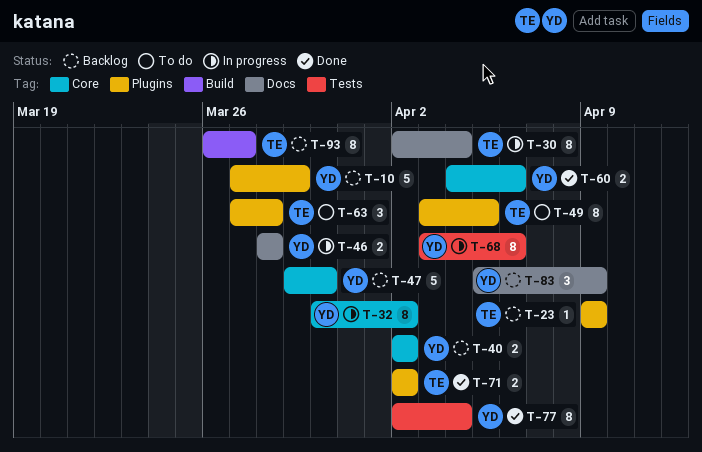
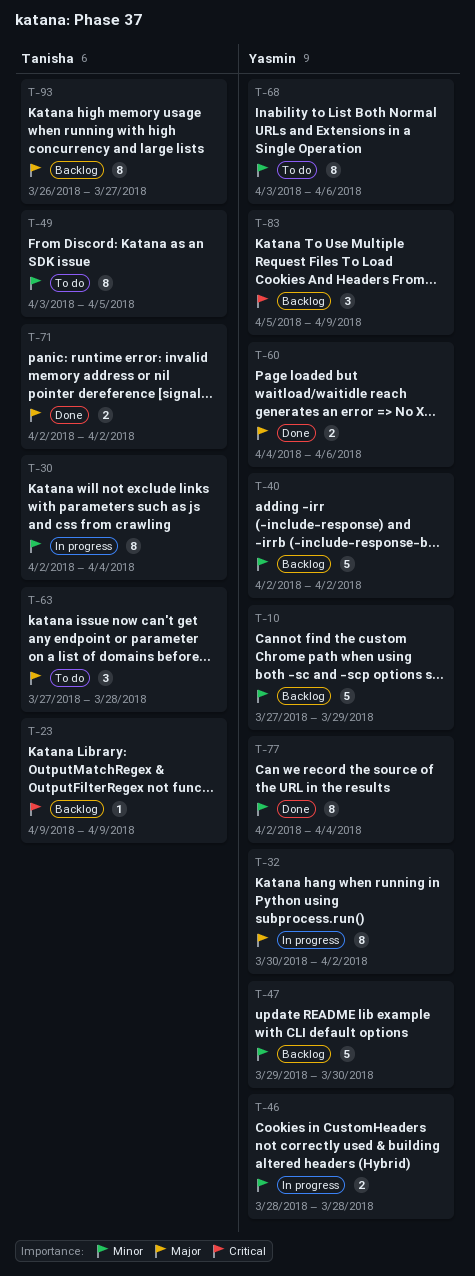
T-40, estimate: 2 -> 5
T-68, status: In progress -> To do

